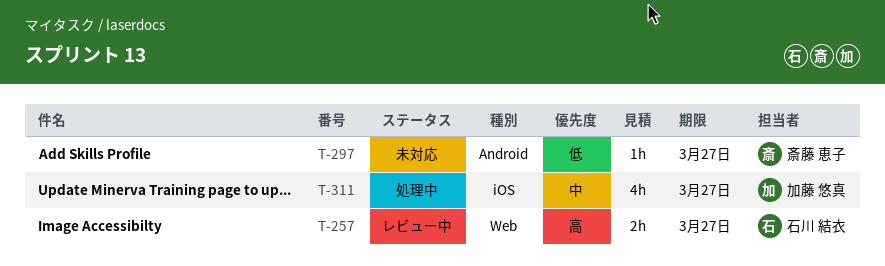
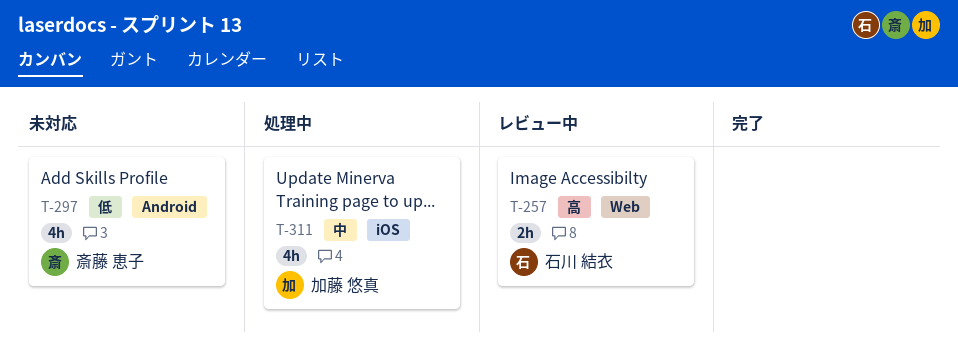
T-297, estimate: 1h -> 4h

